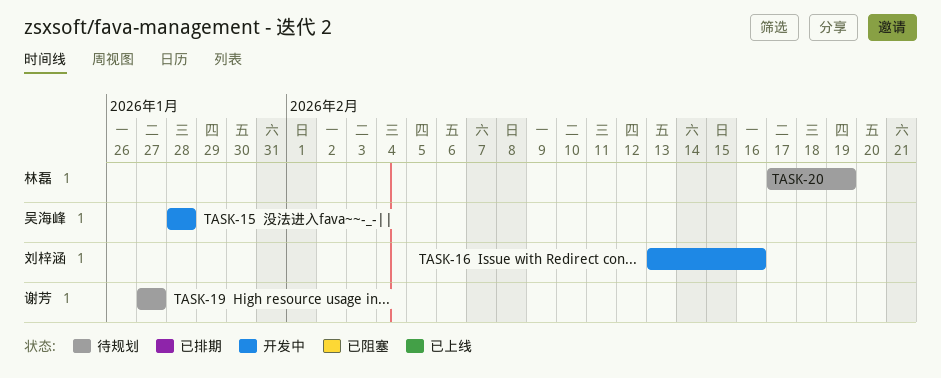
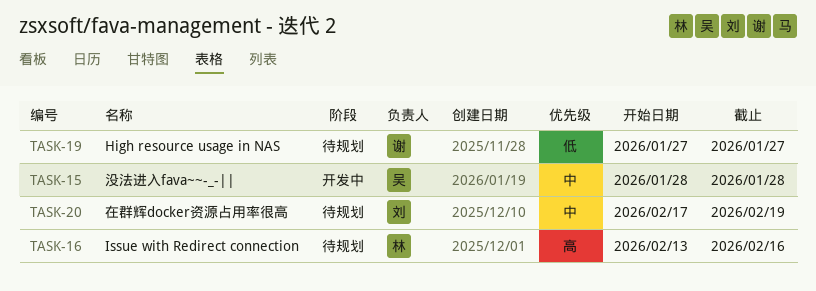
TASK-16, status: 开发中 -> 待规划
TASK-16, owner: 刘梓涵 -> 林磊
TASK-20, owner: 林磊 -> 刘梓涵

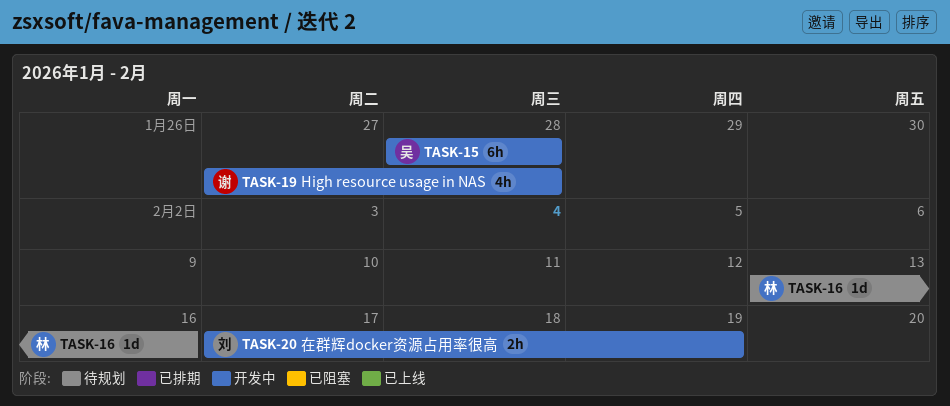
TASK-19, status: 待规划 -> 开发中
TASK-19, due: Jan 27 -> Jan 28
TASK-20, status: 待规划 -> 开发中

